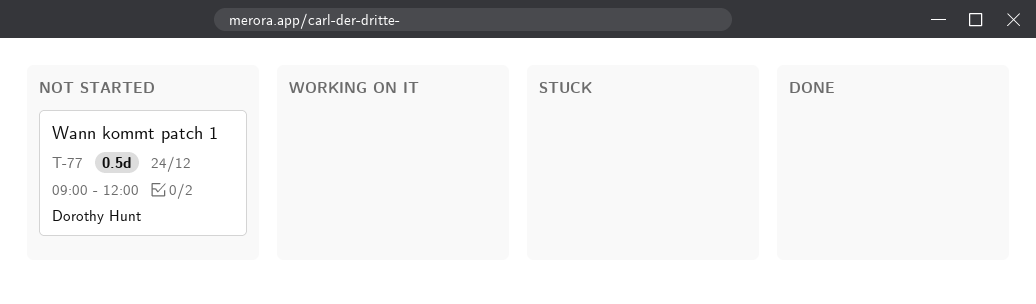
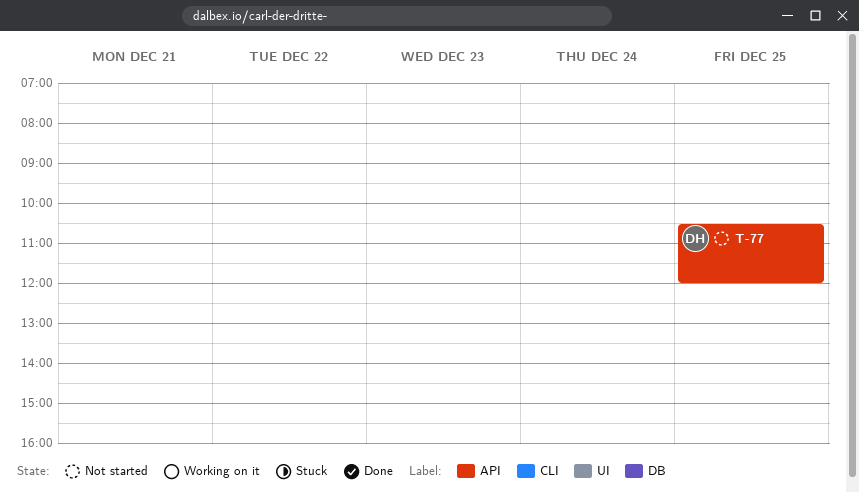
T-77, day: Dec 24 -> Dec 25
T-77, begins: 09:00 -> 10:30

